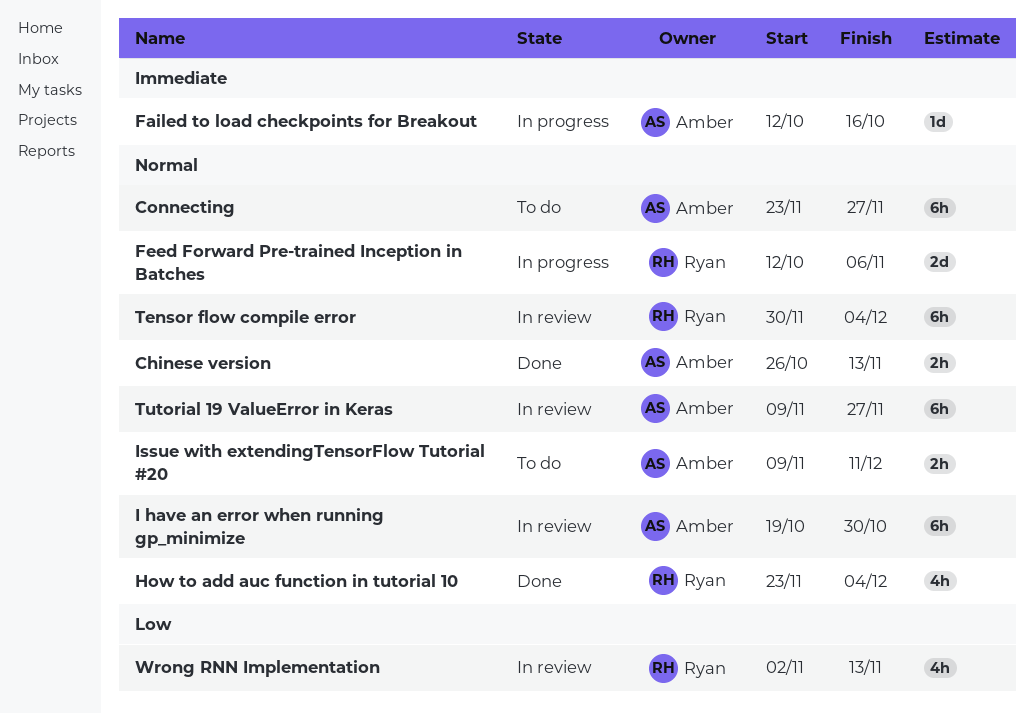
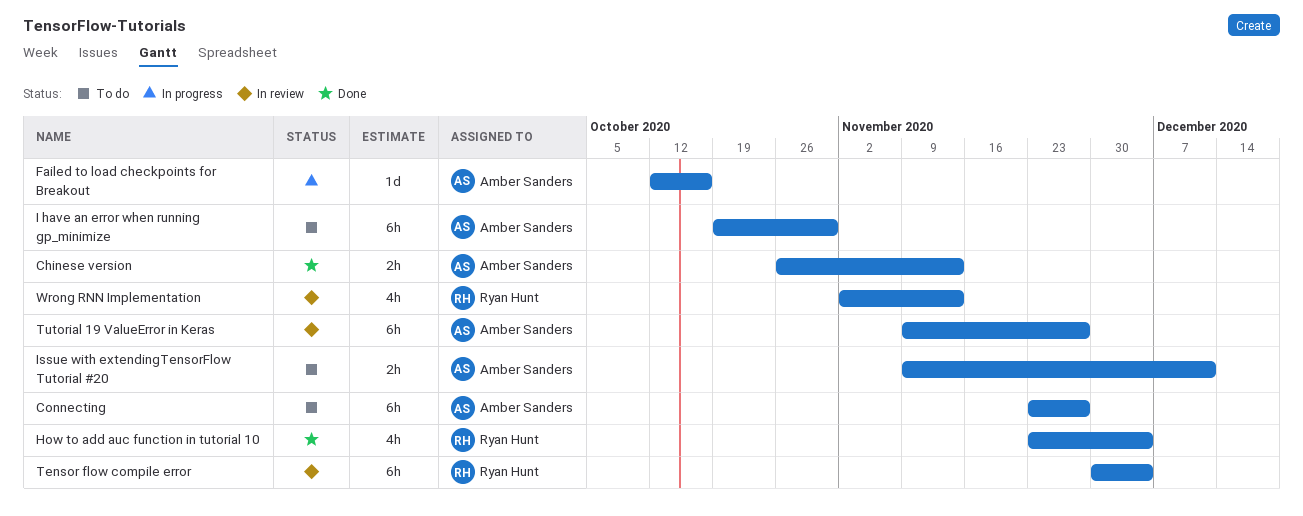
Feed Forward Pre-trained Inception in Batches: present -> none
I have an error when running gp_minimize, status: In review -> To do

